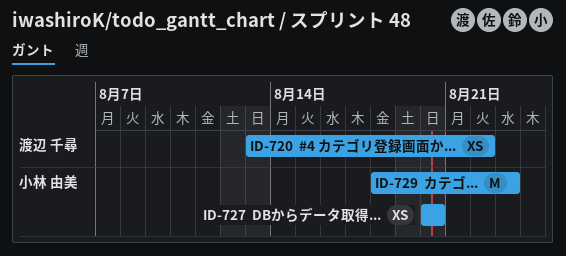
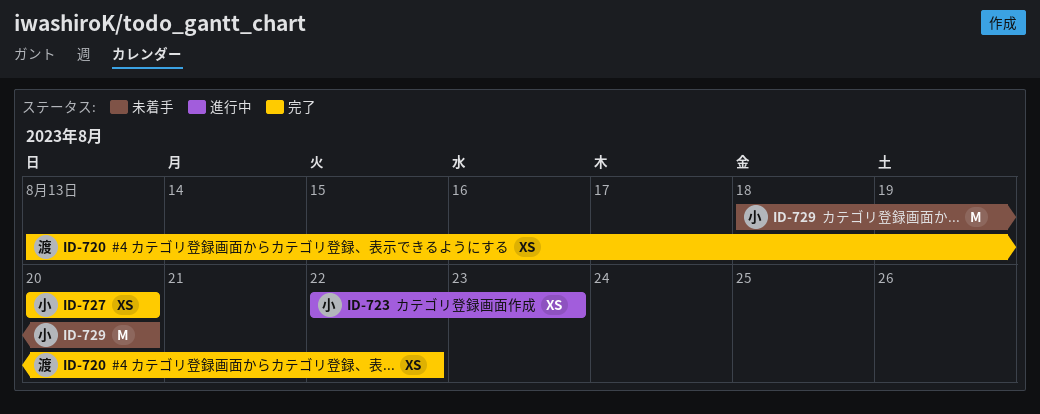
ID-723: none -> present
ID-729, due: Aug 23 -> Aug 20

